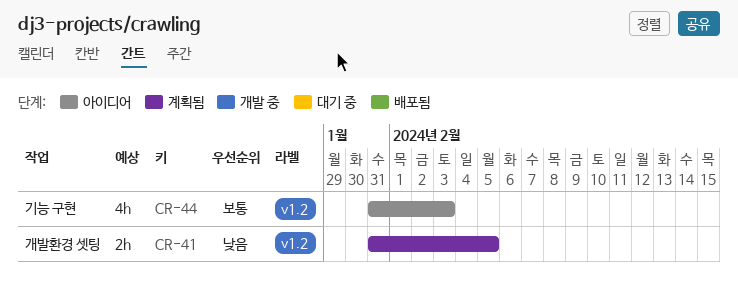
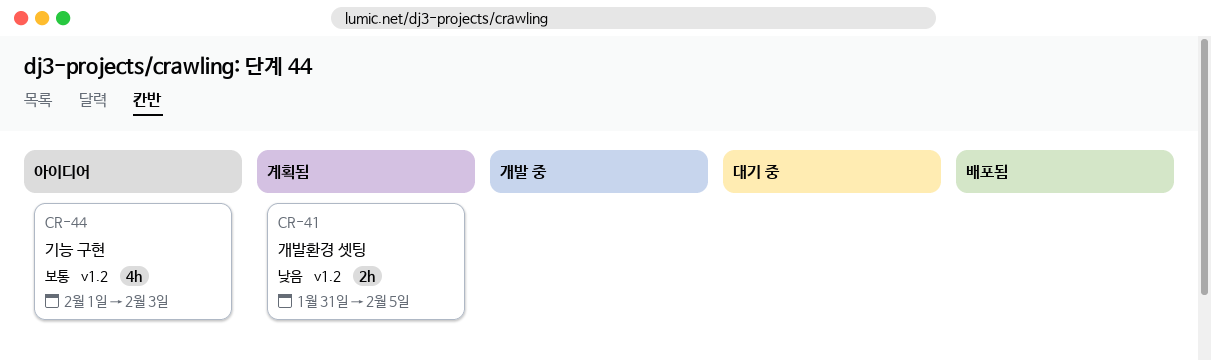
CR-44, start: Jan 31 -> Feb 1

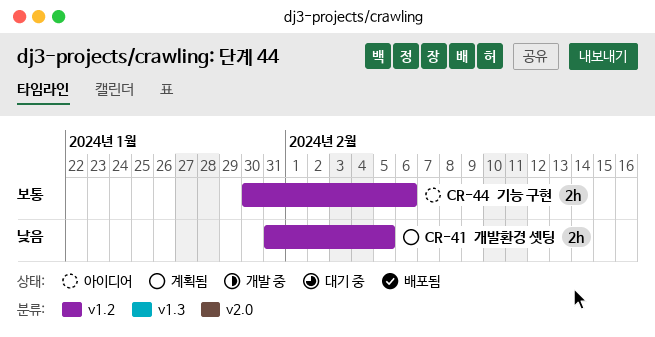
CR-44, estimate: 4h -> 2h
CR-44, start: Feb 1 -> Jan 30
CR-44, due: Feb 3 -> Feb 6

